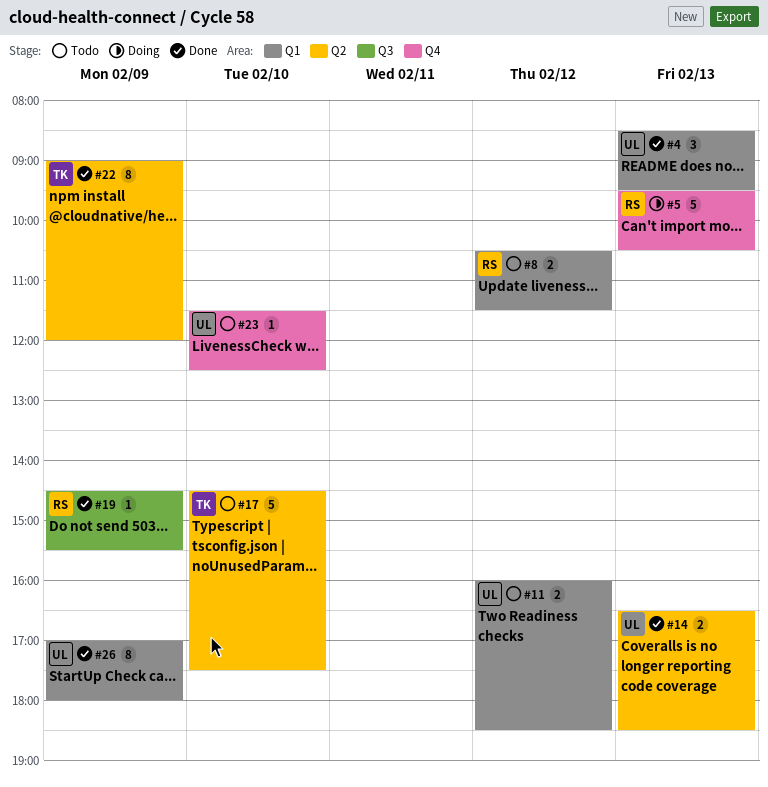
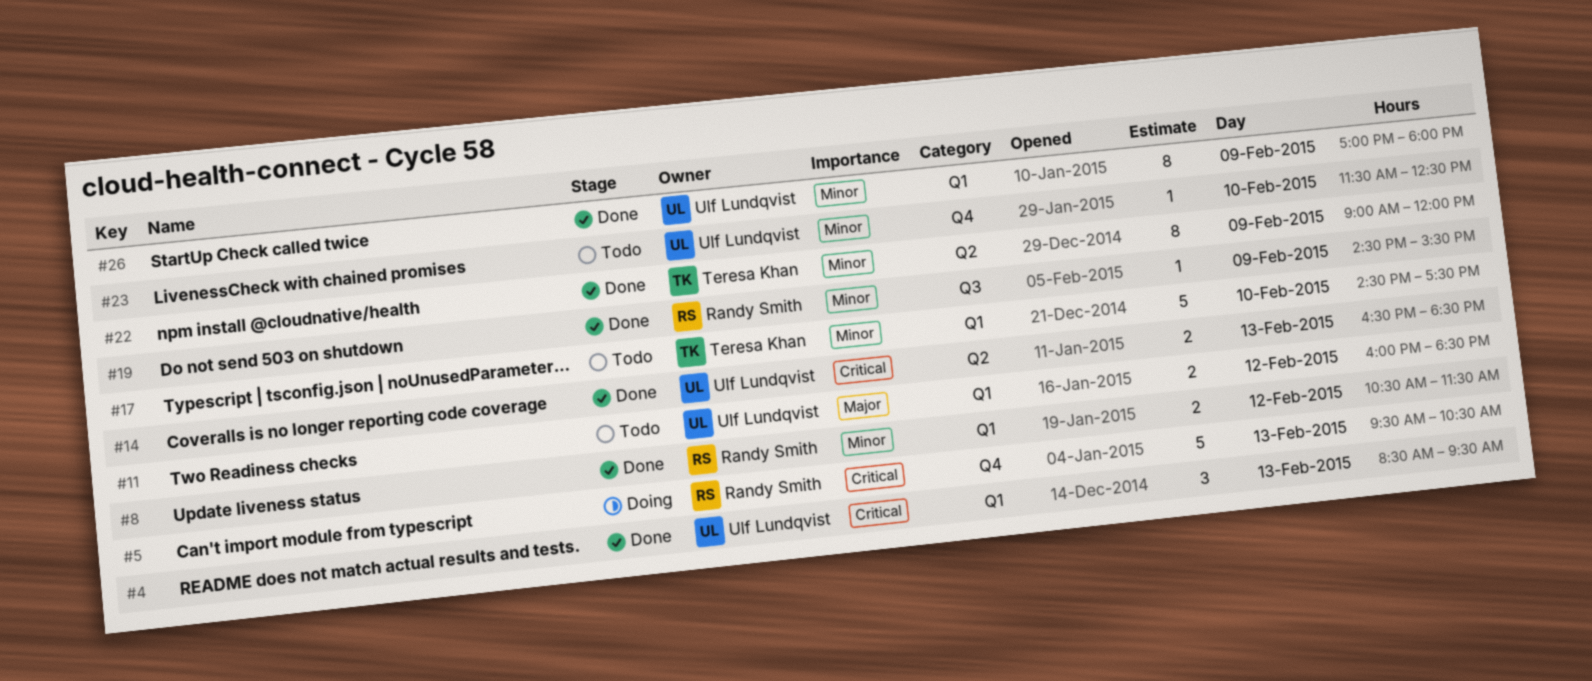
#8, status: Todo -> Done
#17, label: Q2 -> Q1

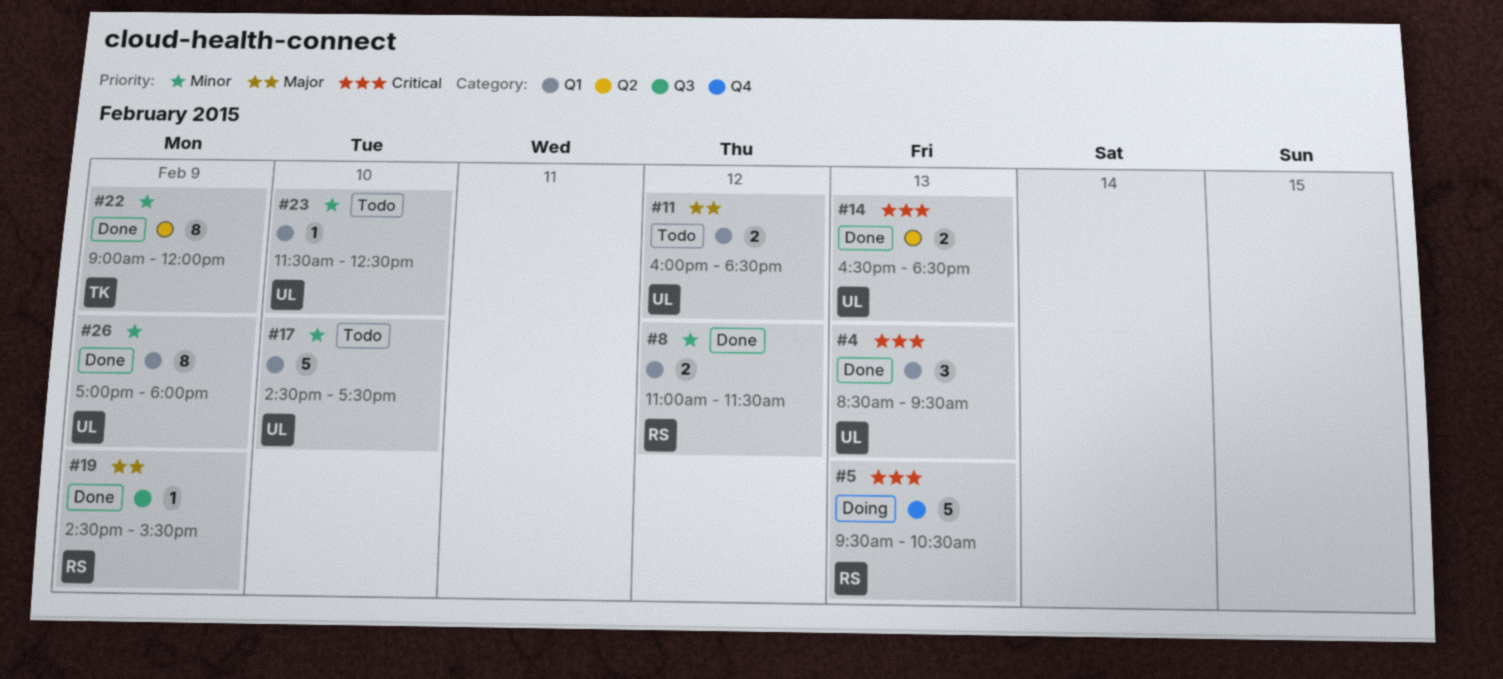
#8, begins: 10:30 -> 11:00
#17, owner: Teresa Khan -> Ulf Lundqvist
#19, priority: Minor -> Major
#23, label: Q4 -> Q1

